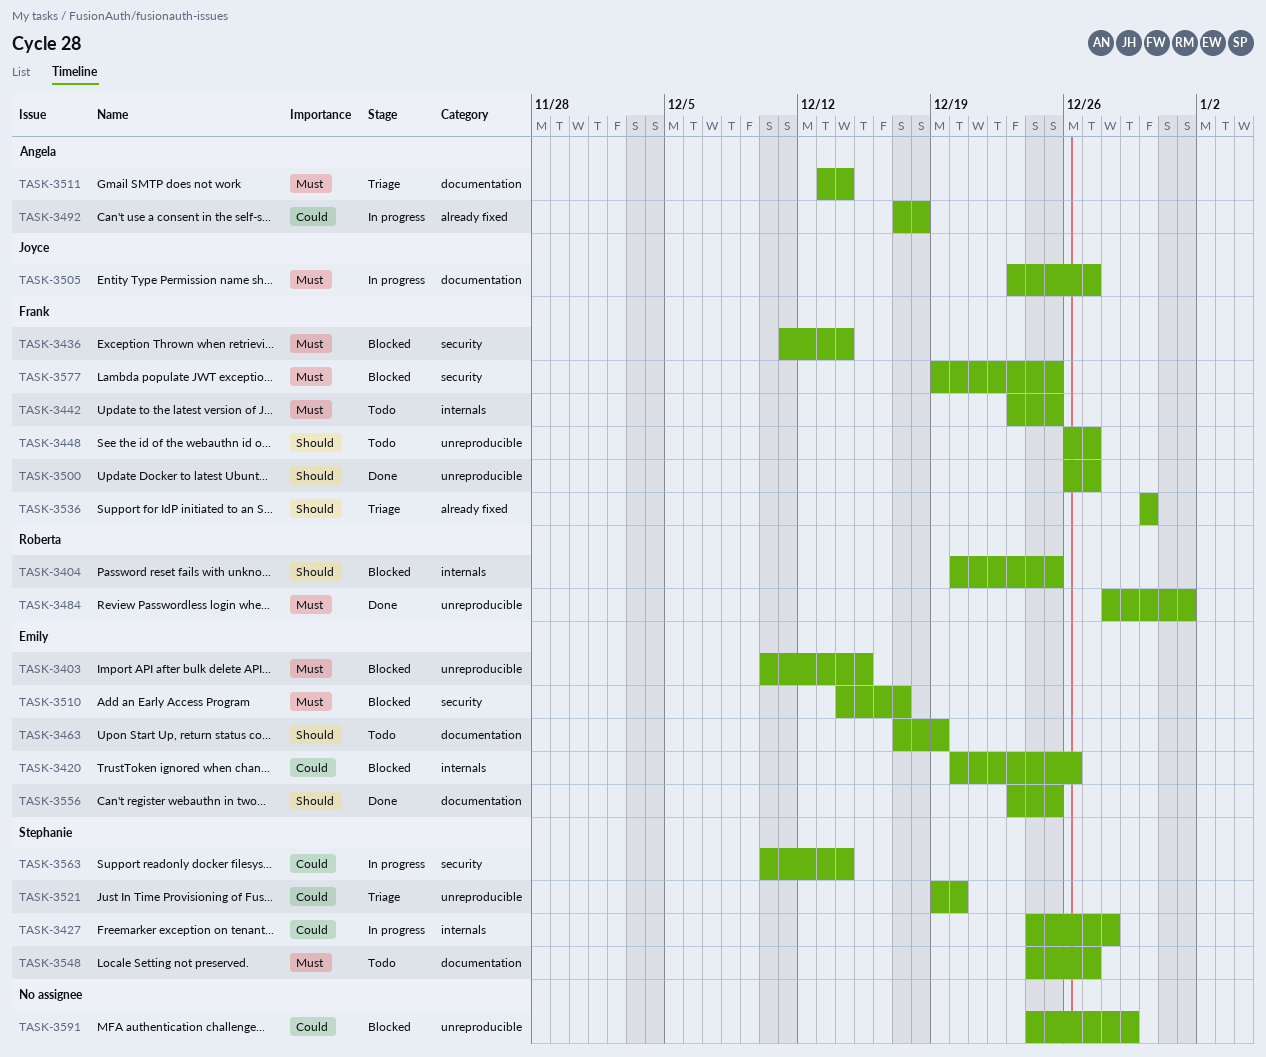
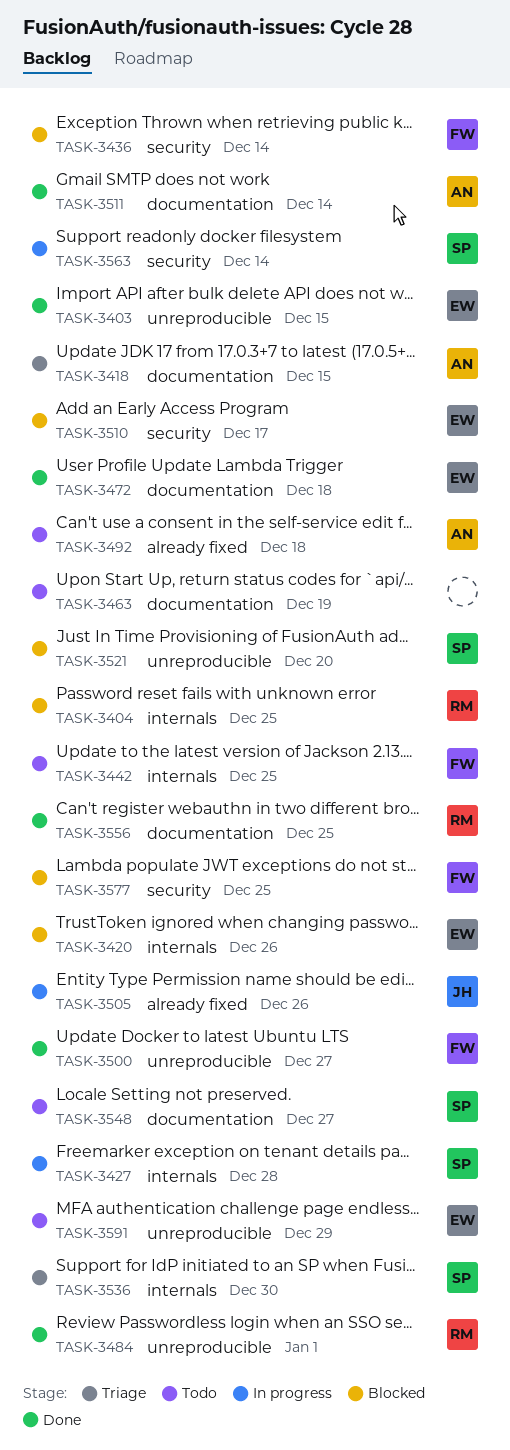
TASK-3403, status: Blocked -> Done
TASK-3418: none -> present
TASK-3448: present -> none
TASK-3463, owner: Emily -> none
TASK-3472: none -> present
TASK-3492, status: In progress -> Todo
TASK-3505, label: documentation -> already fixed
TASK-3505, due: Dec 27 -> Dec 26
TASK-3511, status: Triage -> Done
TASK-3521, status: Triage -> Blocked
TASK-3536, owner: Frank -> Stephanie
TASK-3536, label: already fixed -> internals
TASK-3556, owner: Emily -> Roberta
TASK-3591, status: Blocked -> Todo
TASK-3591, owner: none -> Emily

